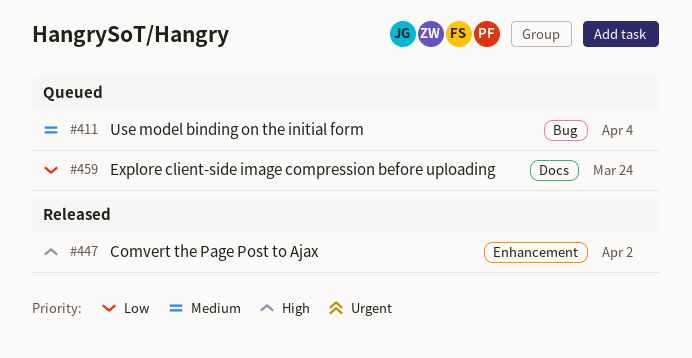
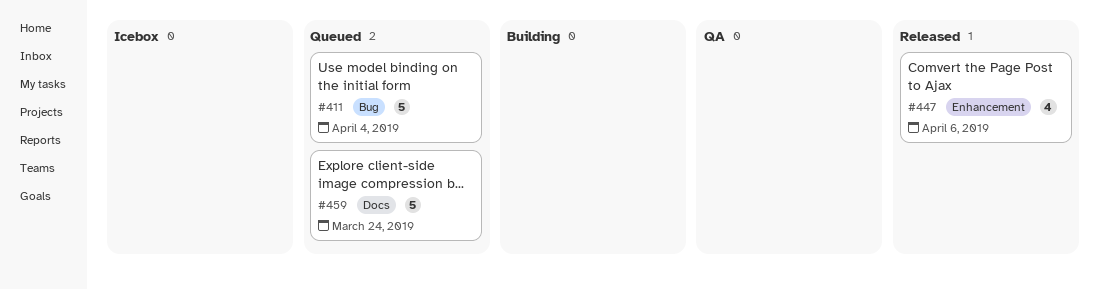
#447, due: Apr 2 -> Apr 6

